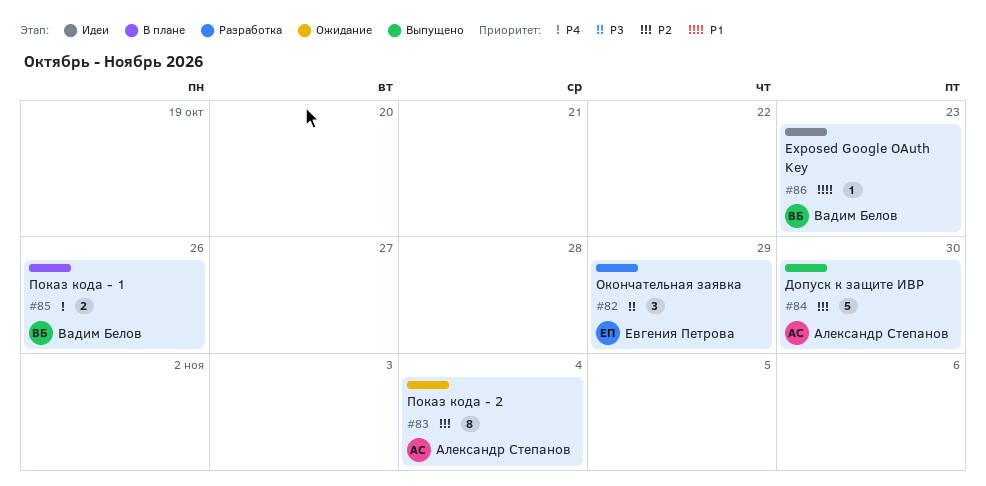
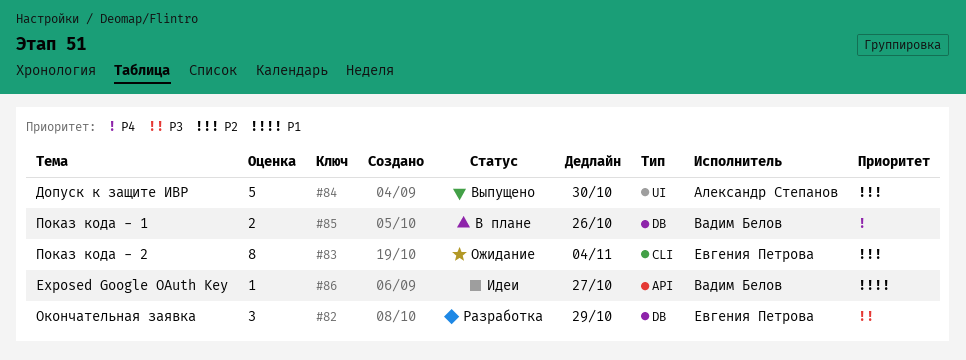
#83, owner: Александр Степанов -> Евгения Петрова
#86, due: Oct 23 -> Oct 27

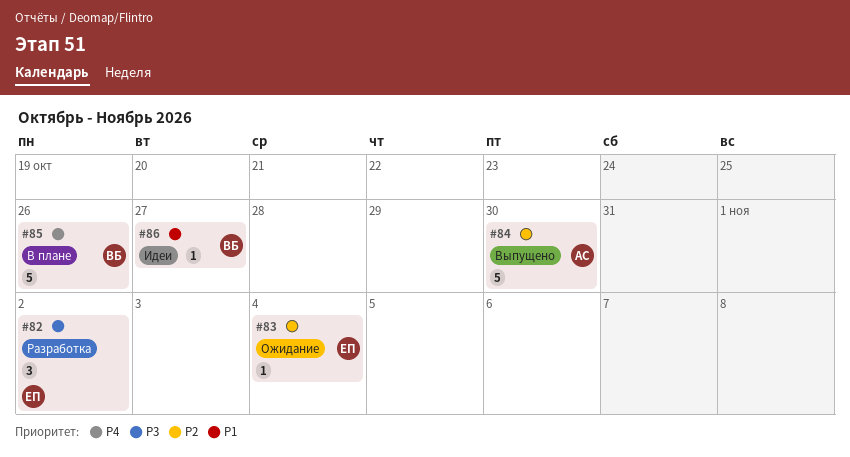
#82, due: Oct 29 -> Nov 2
#83, estimate: 8 -> 1
#85, estimate: 2 -> 5

